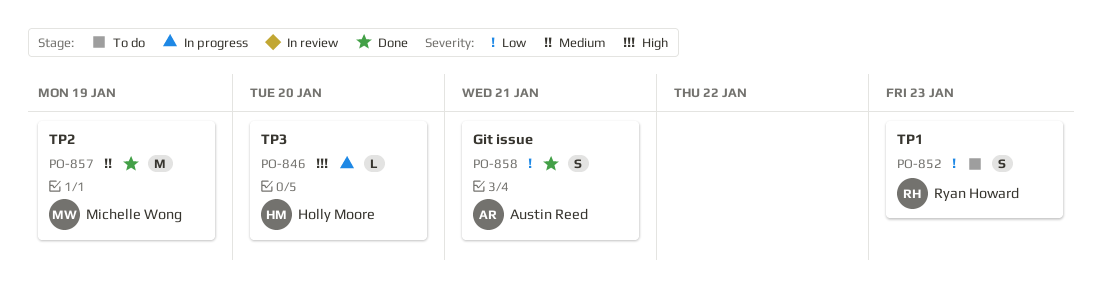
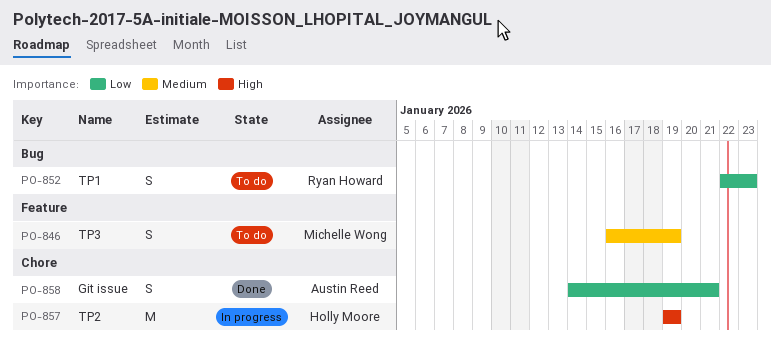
PO-846, status: In progress -> To do
PO-846, owner: Holly Moore -> Michelle Wong
PO-846, priority: High -> Medium
PO-846, estimate: L -> S
PO-846, due: Jan 20 -> Jan 19
PO-857, status: Done -> In progress
PO-857, owner: Michelle Wong -> Holly Moore
PO-857, priority: Medium -> High

